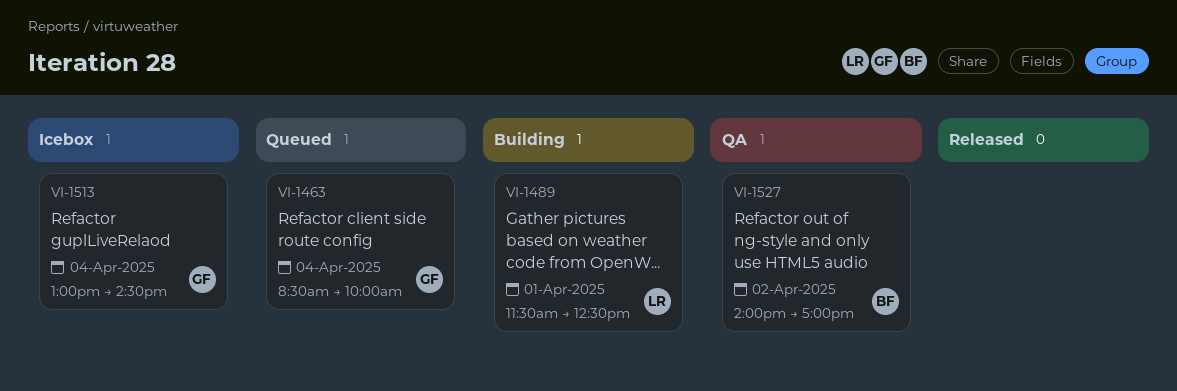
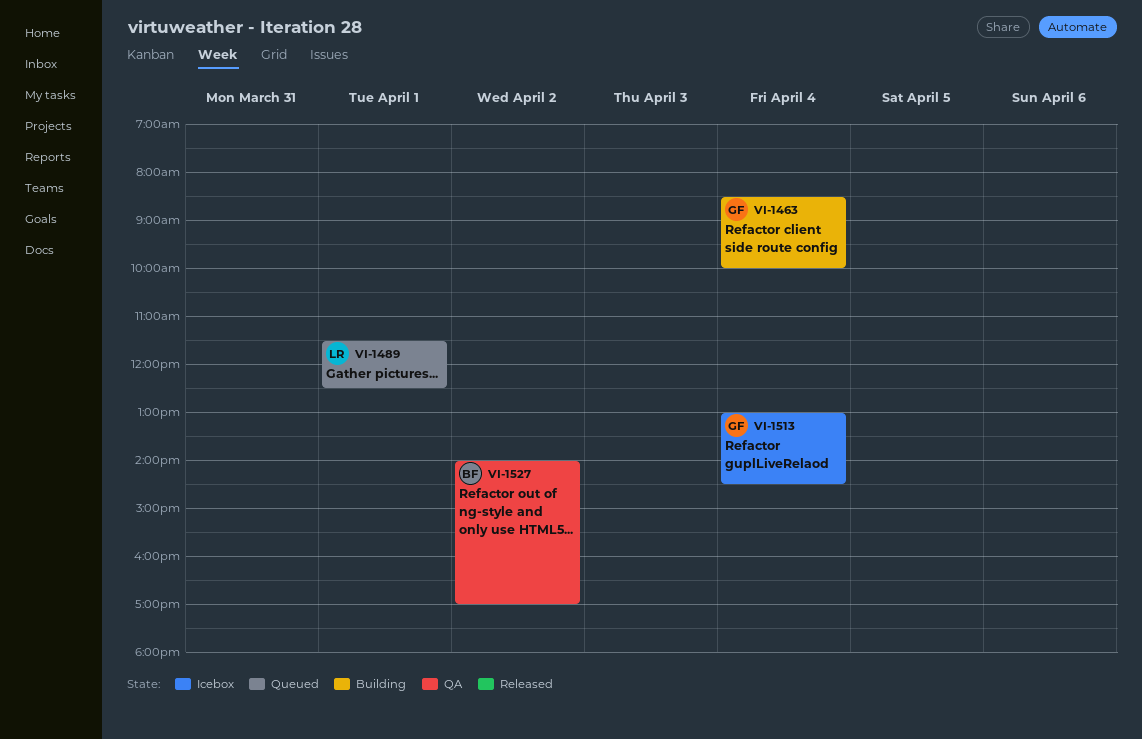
VI-1463, status: Queued -> Building
VI-1489, status: Building -> Queued

